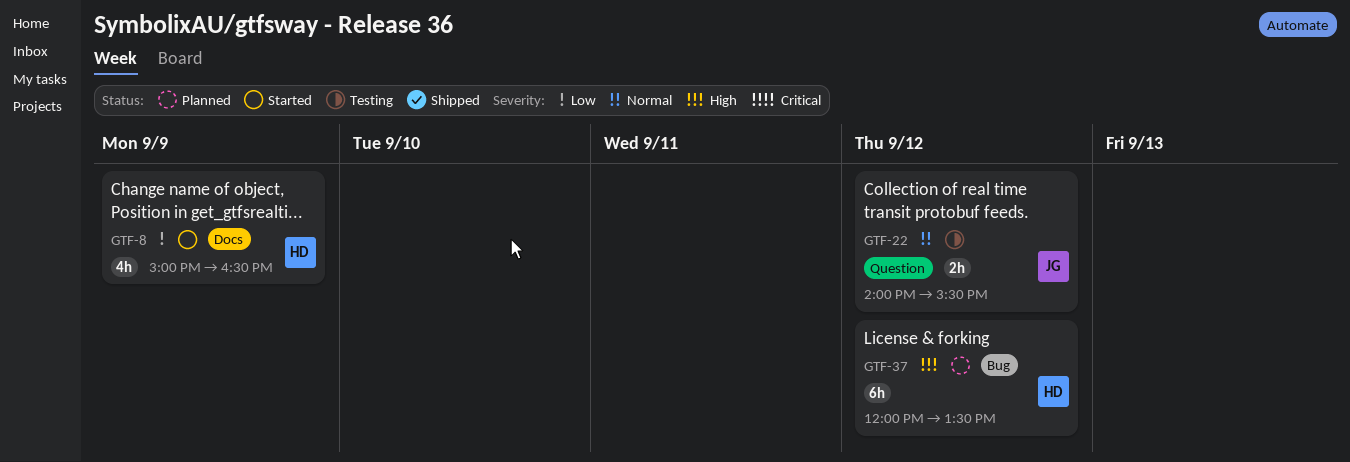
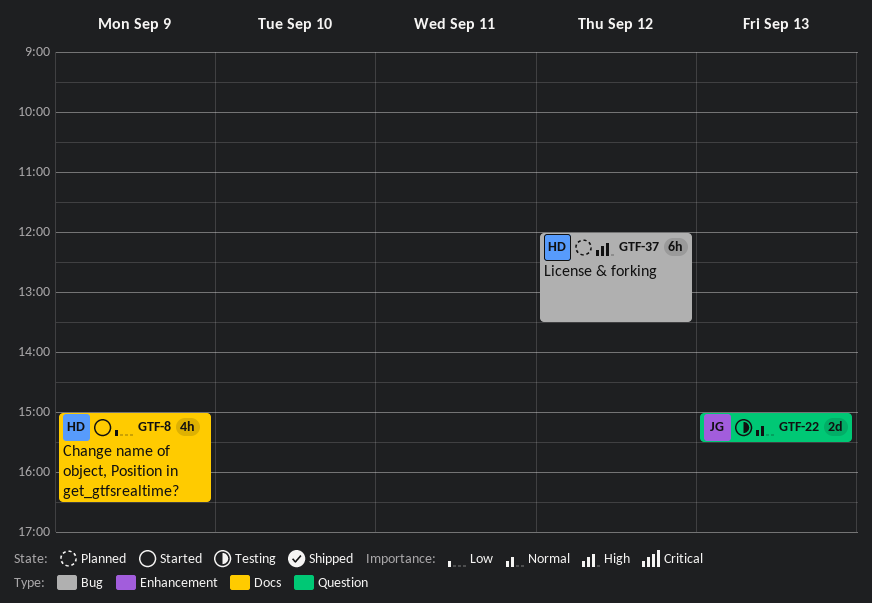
GTF-22, estimate: 2h -> 2d
GTF-22, day: Sep 12 -> Sep 13
GTF-22, begins: 14:00 -> 15:00

